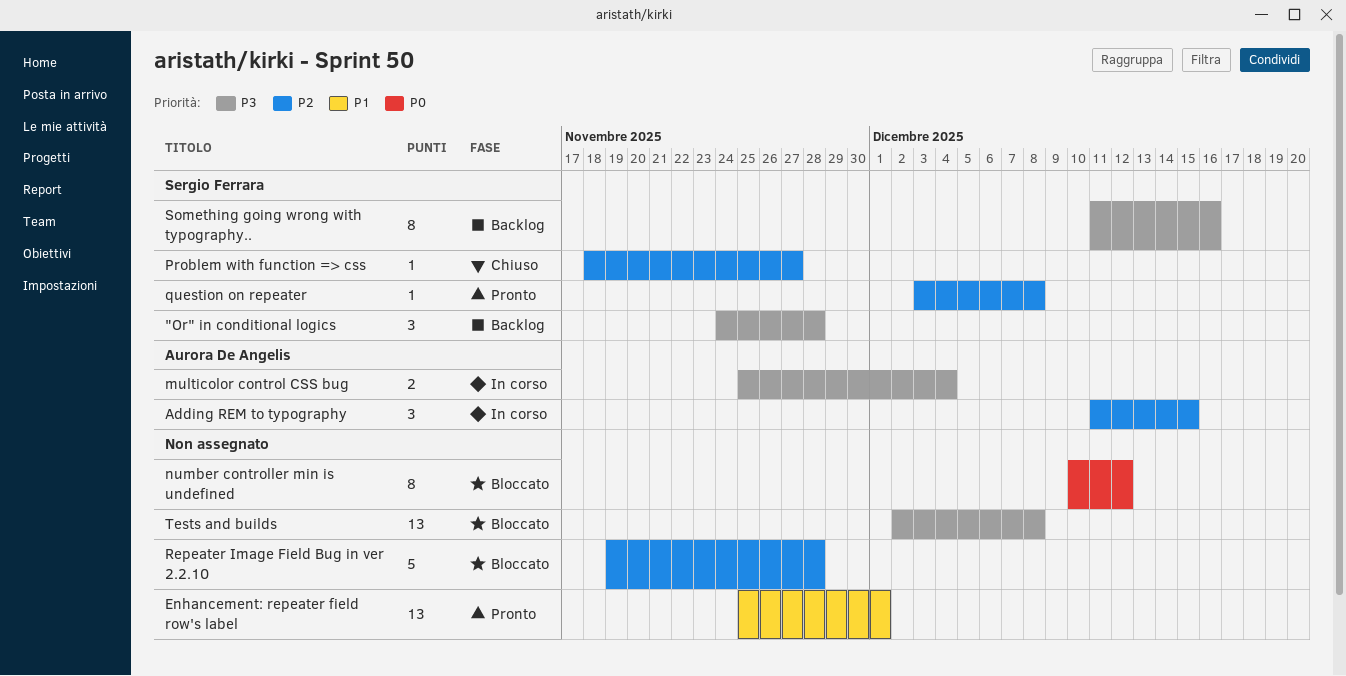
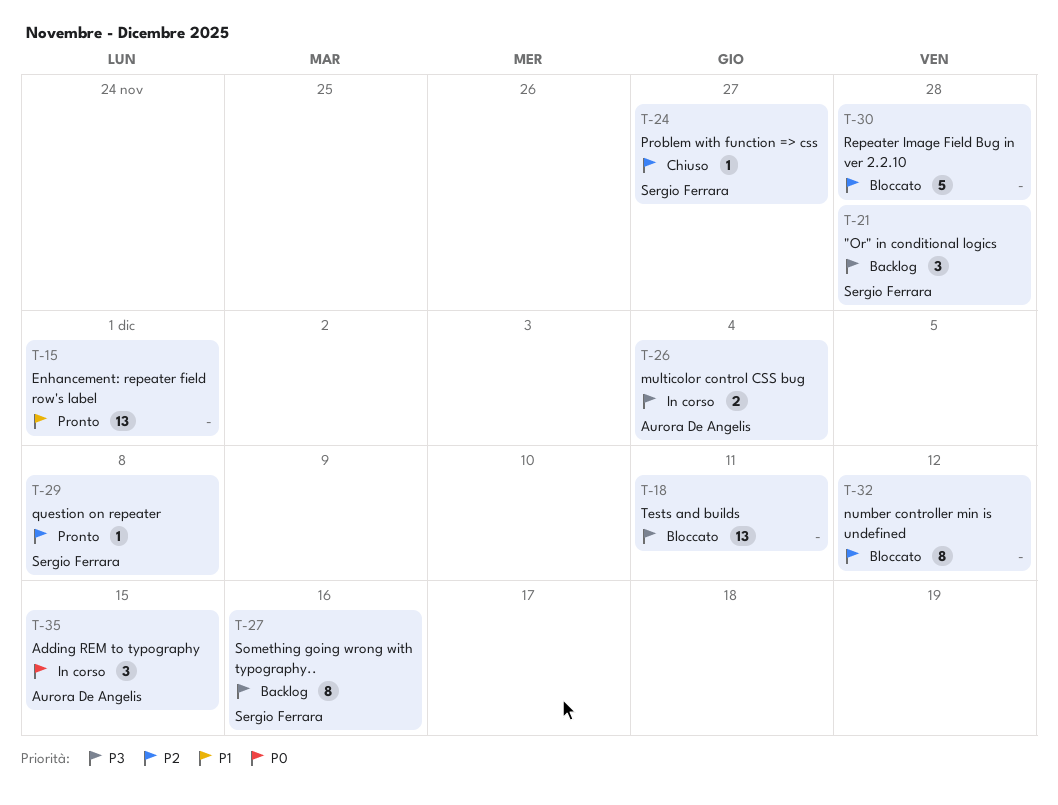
Adding REM to typography, priority: P2 -> P0
number controller min is undefined, priority: P0 -> P2
Tests and builds, due: Dec 8 -> Dec 11

